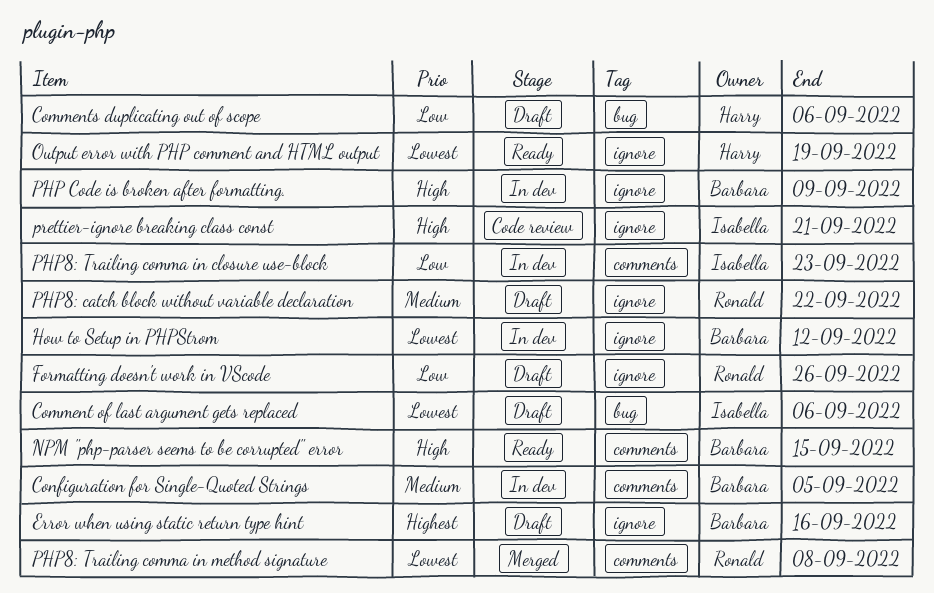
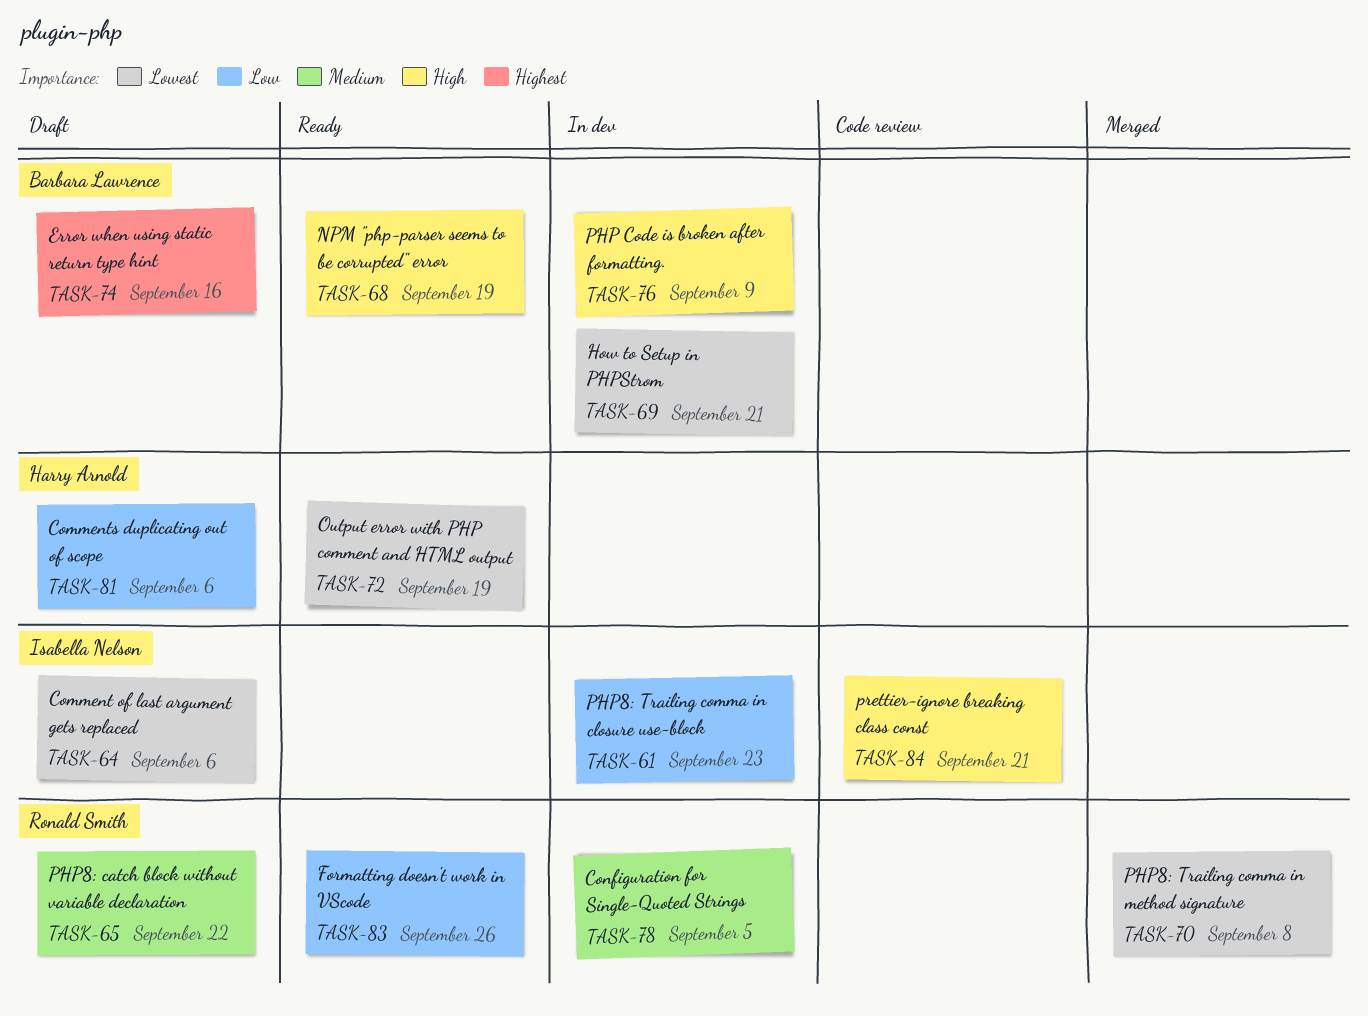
Configuration for Single-Quoted Strings, owner: Barbara Lawrence -> Ronald Smith
Formatting doesn't work in VScode, status: Draft -> Ready
How to Setup in PHPStrom, due: Sep 12 -> Sep 21
NPM "php-parser seems to be corrupted" error, due: Sep 15 -> Sep 19

